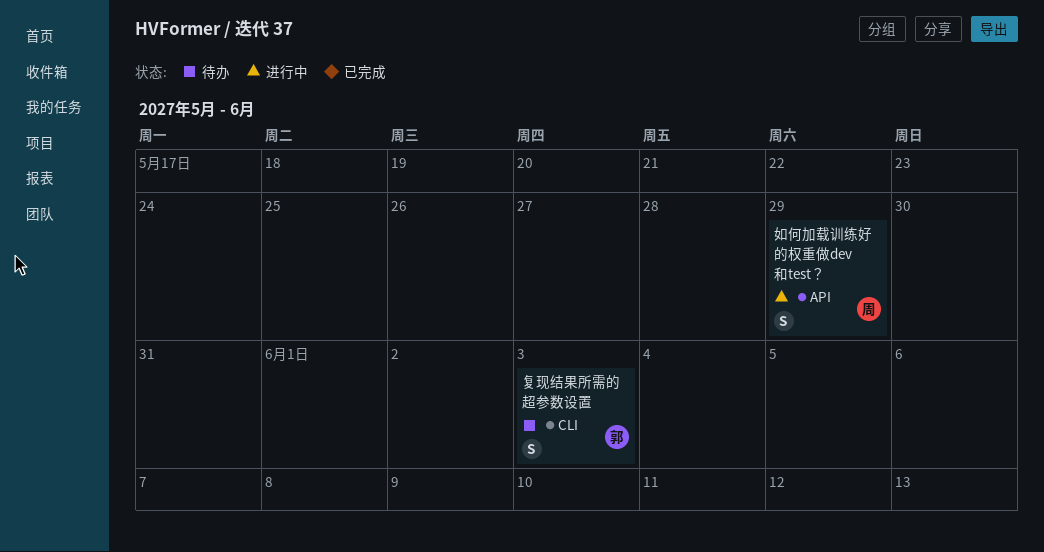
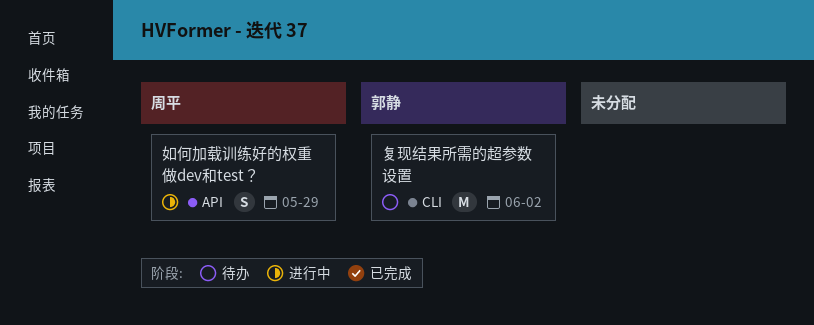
复现结果所需的超参数设置, estimate: S -> M
复现结果所需的超参数设置, due: Jun 3 -> Jun 2

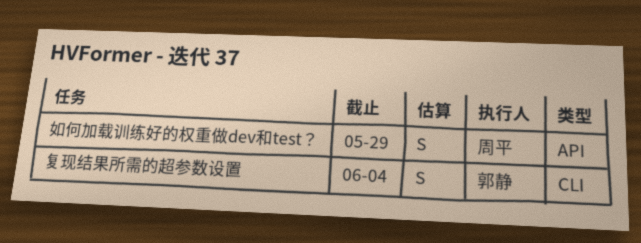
复现结果所需的超参数设置, estimate: M -> S
复现结果所需的超参数设置, due: Jun 2 -> Jun 4

